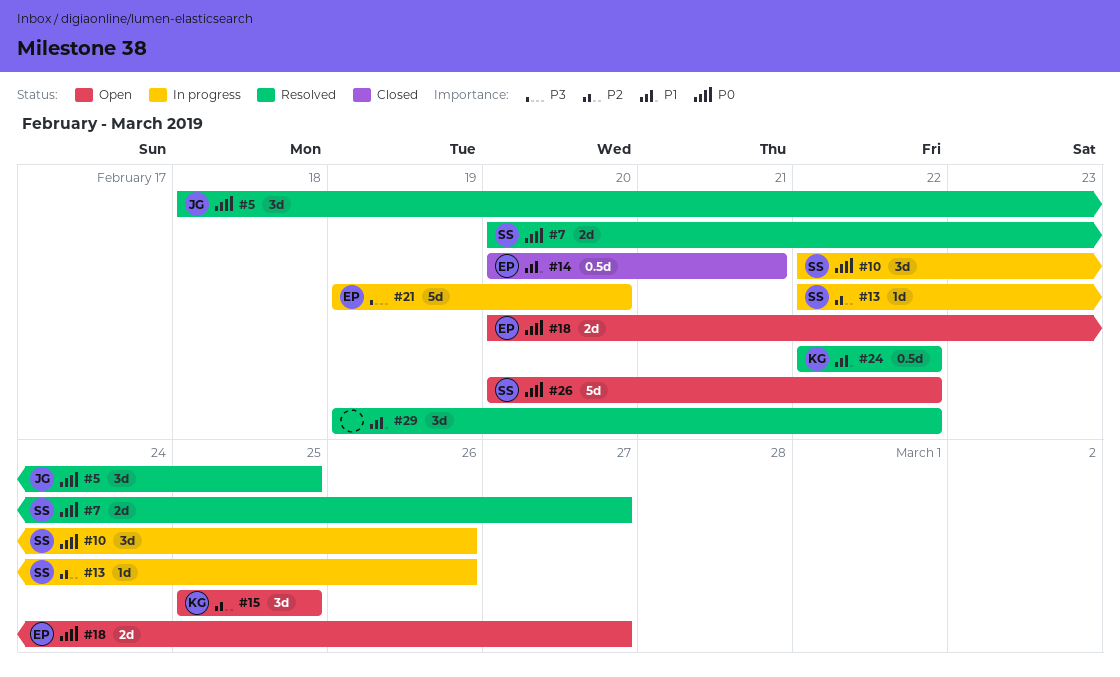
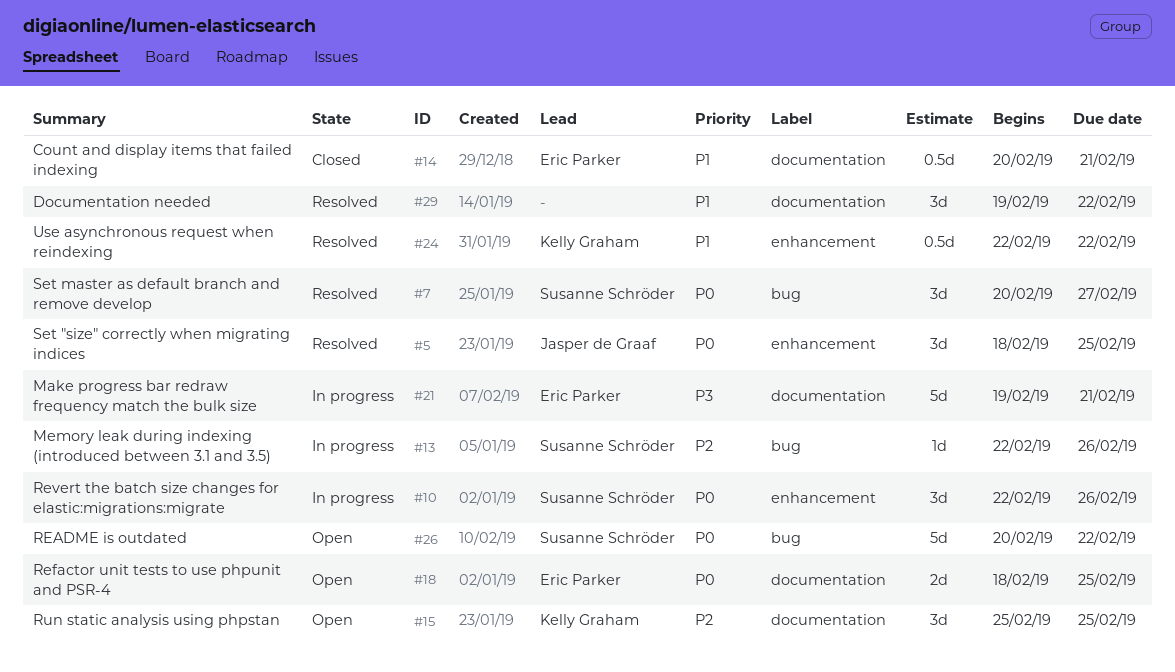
#7, estimate: 2d -> 3d
#18, start: Feb 20 -> Feb 18
#18, due: Feb 27 -> Feb 25
#21, due: Feb 20 -> Feb 21

